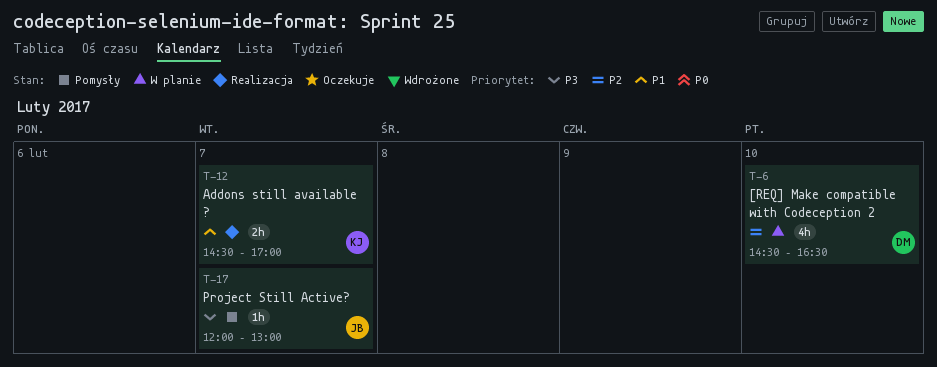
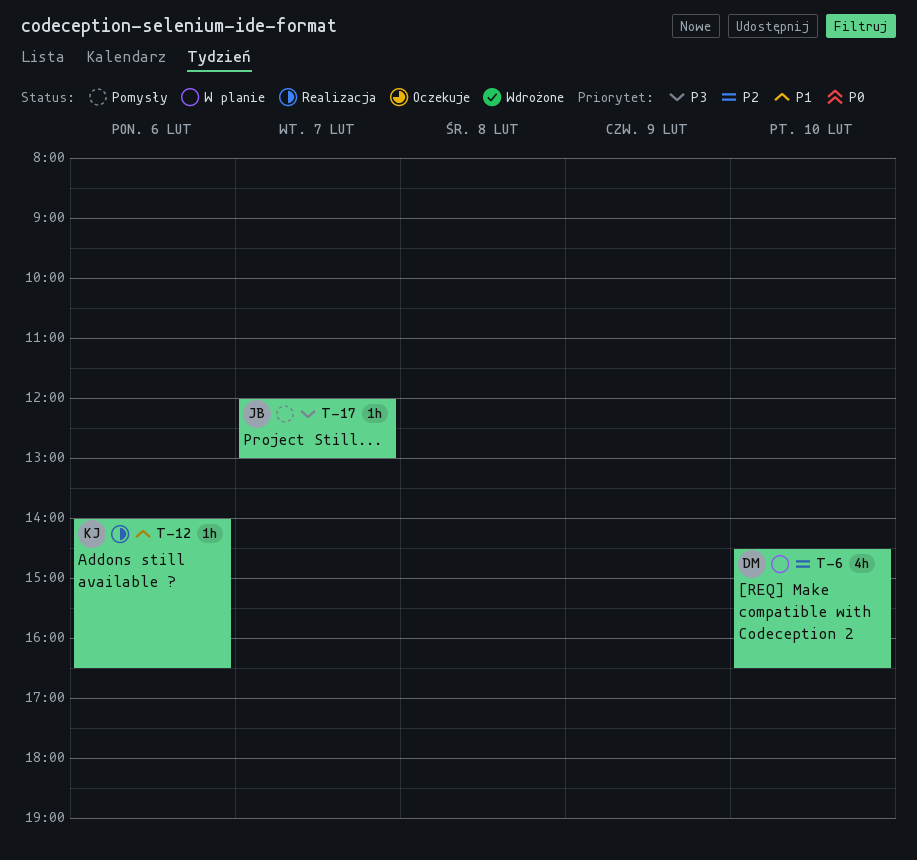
T-12, estimate: 2h -> 1h
T-12, day: Feb 7 -> Feb 6
T-12, begins: 14:30 -> 14:00
T-12, ends: 17:00 -> 16:30

